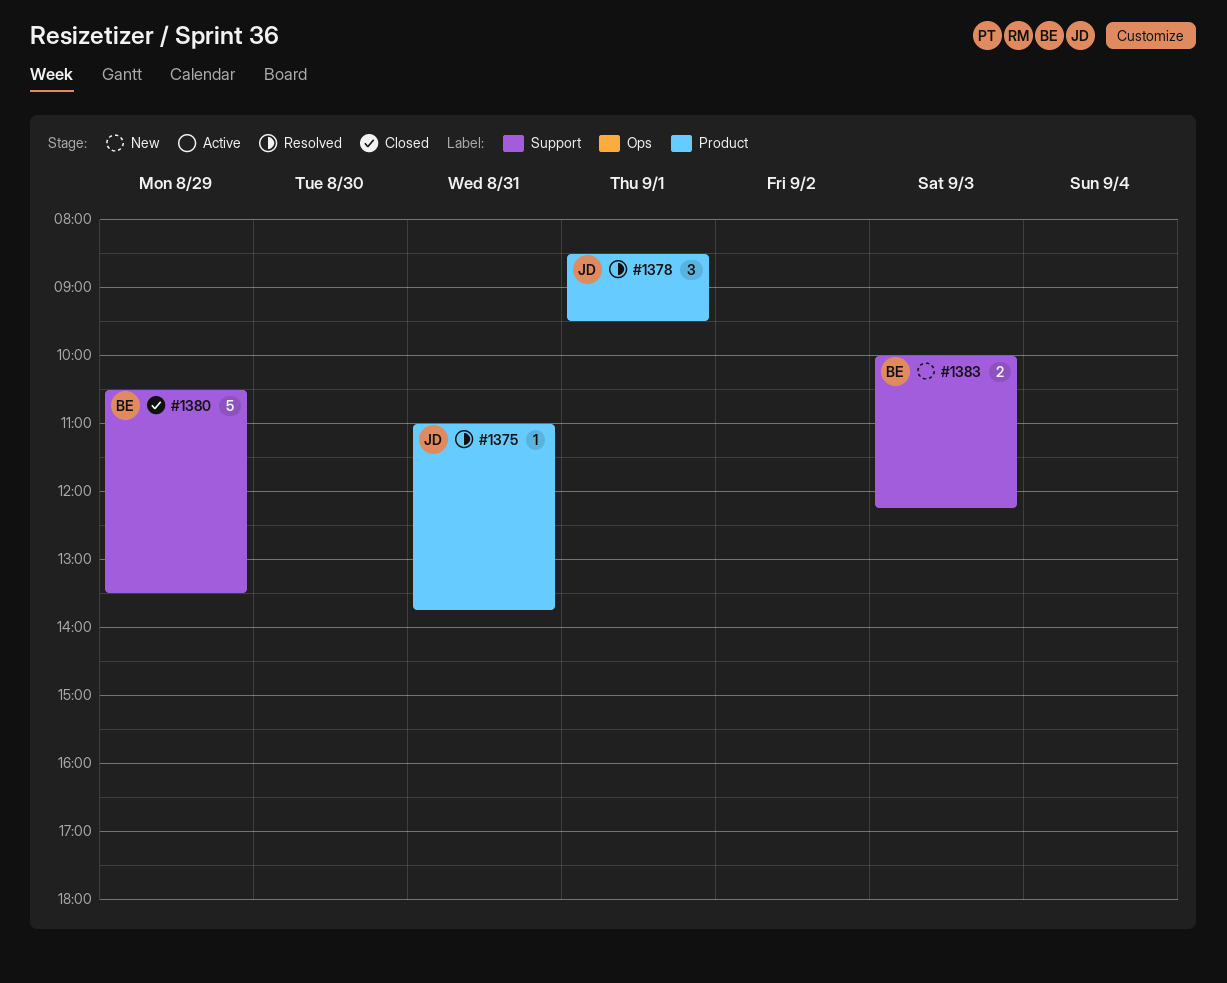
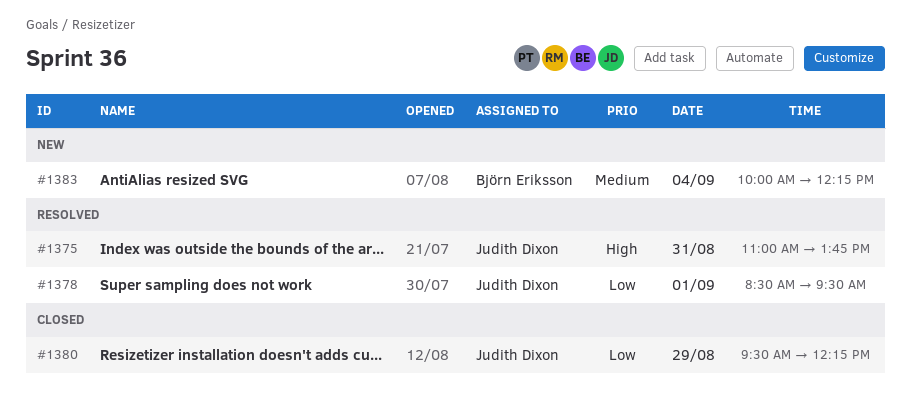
#1380, owner: Björn Eriksson -> Judith Dixon
#1380, begins: 10:30 -> 09:30
#1380, ends: 13:30 -> 12:15
#1383, day: Sep 3 -> Sep 4

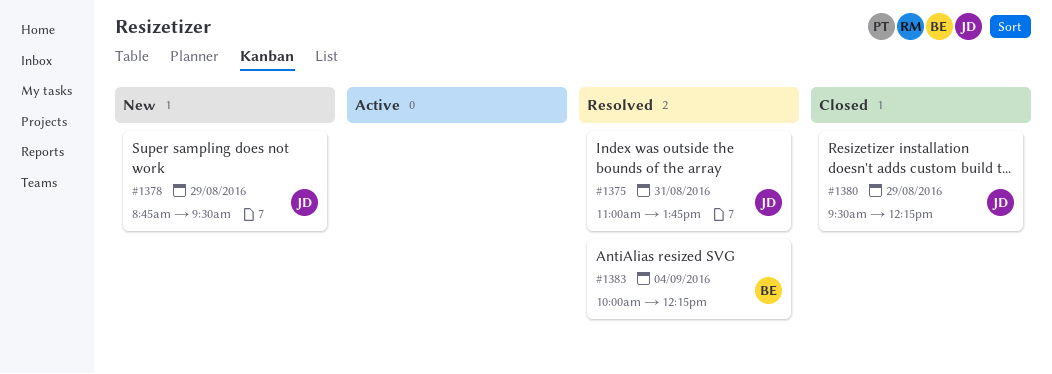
#1378, status: Resolved -> New
#1378, day: Sep 1 -> Aug 29
#1378, begins: 08:30 -> 08:45
#1383, status: New -> Resolved

